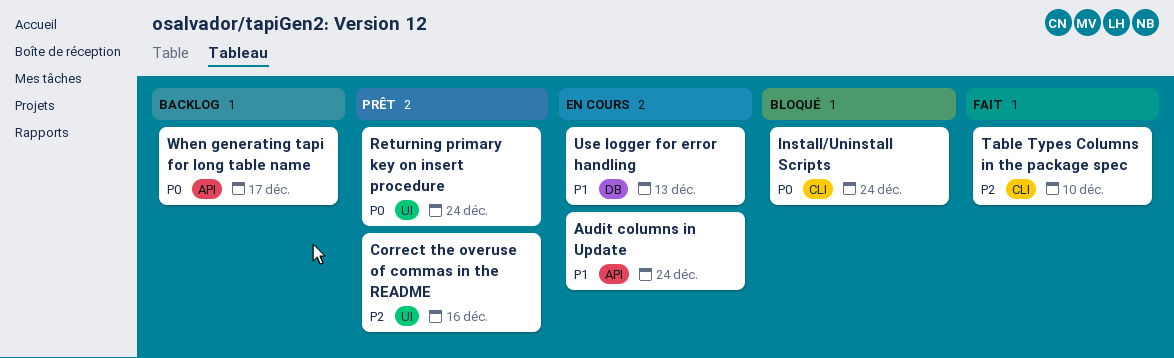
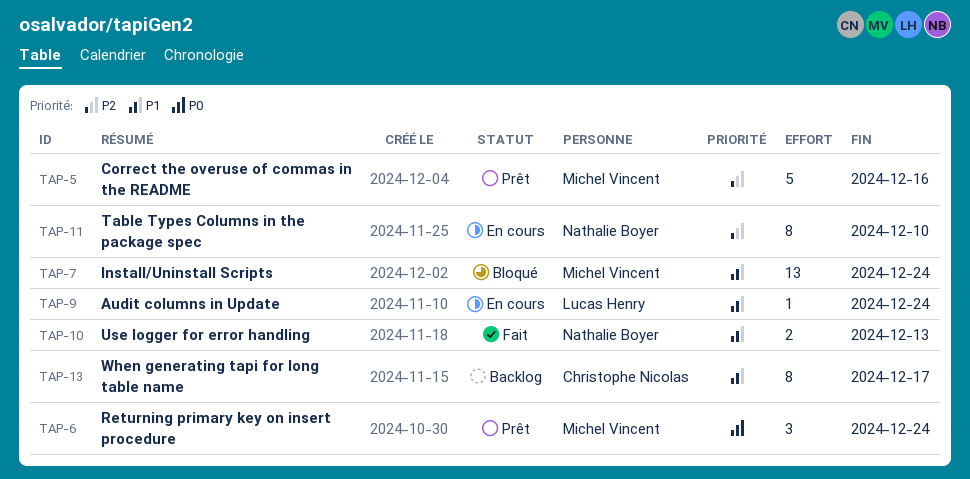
Install/Uninstall Scripts, priority: P0 -> P1
Table Types Columns in the package spec, status: Fait -> En cours
Use logger for error handling, status: En cours -> Fait
When generating tapi for long table name, priority: P0 -> P1

